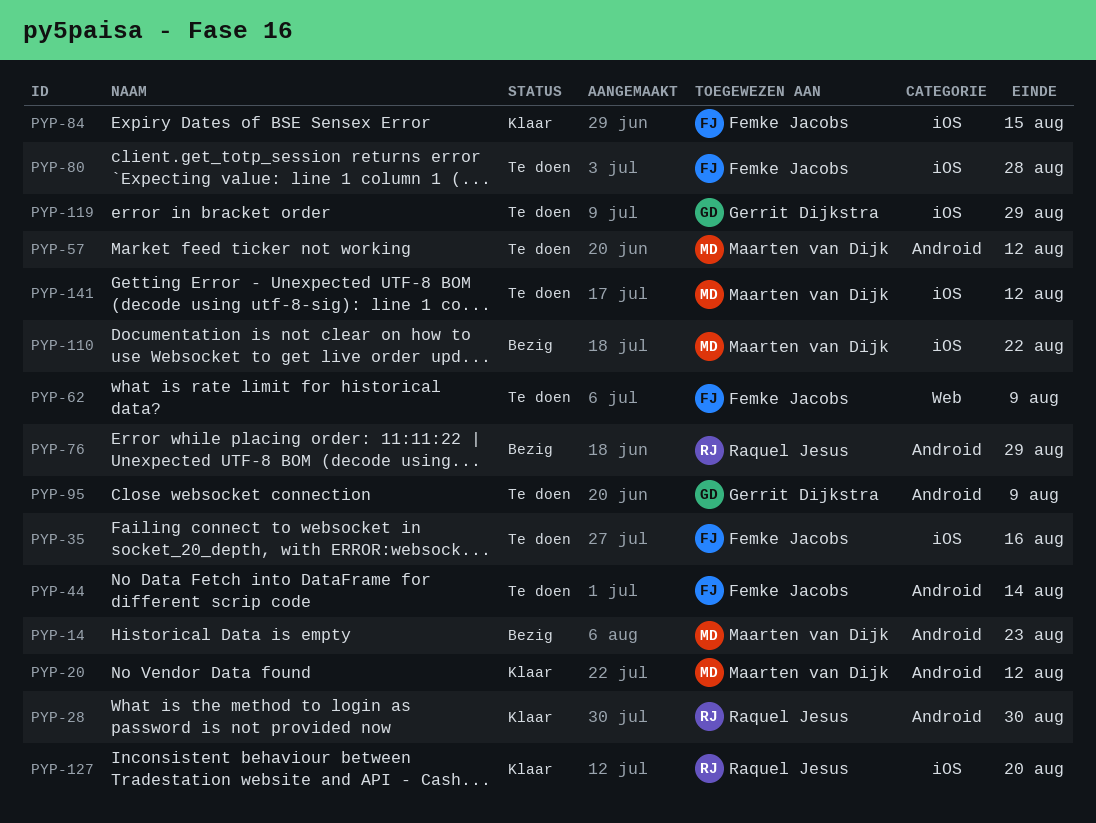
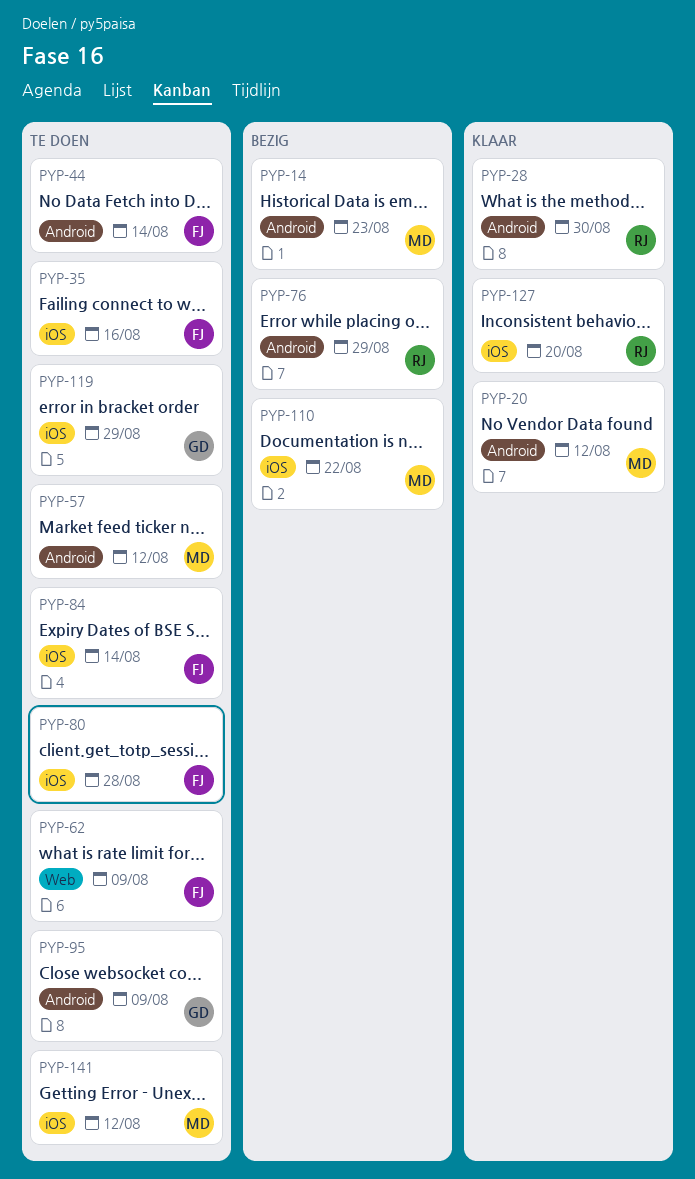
PYP-84, status: Klaar -> Te doen
PYP-84, due: Aug 15 -> Aug 14

